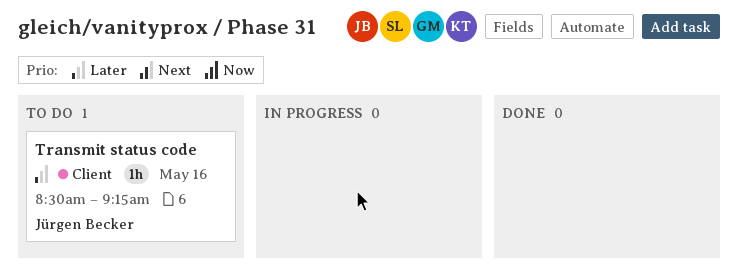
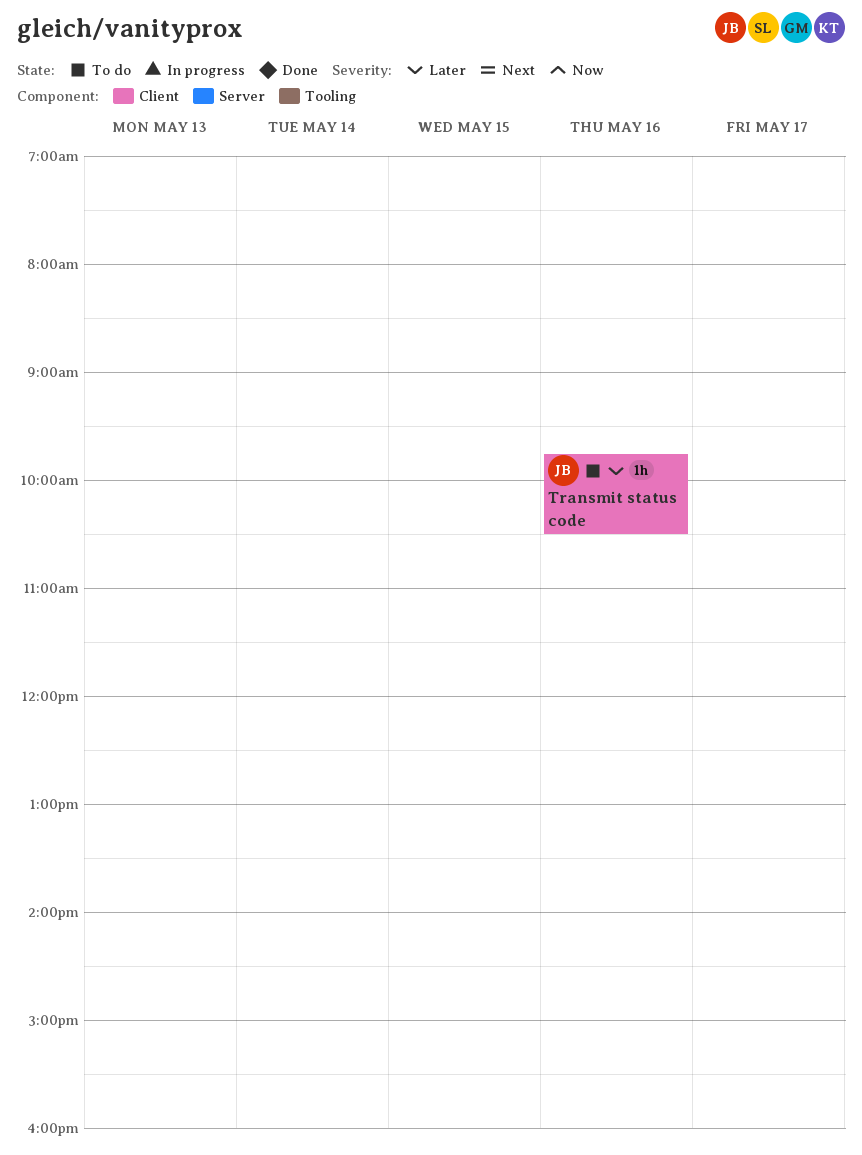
Transmit status code, begins: 08:30 -> 09:45
Transmit status code, ends: 09:15 -> 10:30

